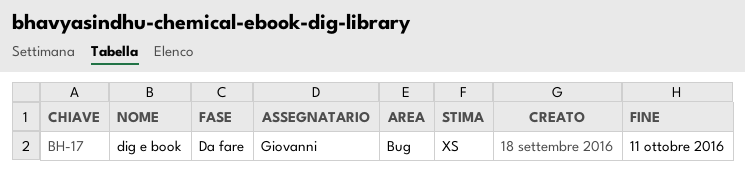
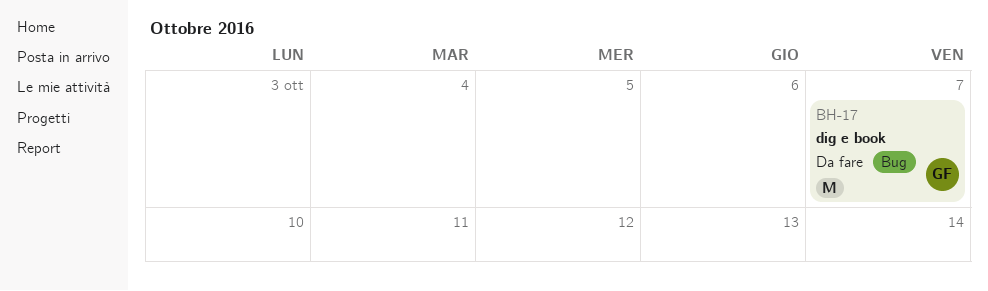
BH-17, estimate: XS -> M
BH-17, due: Oct 11 -> Oct 7

